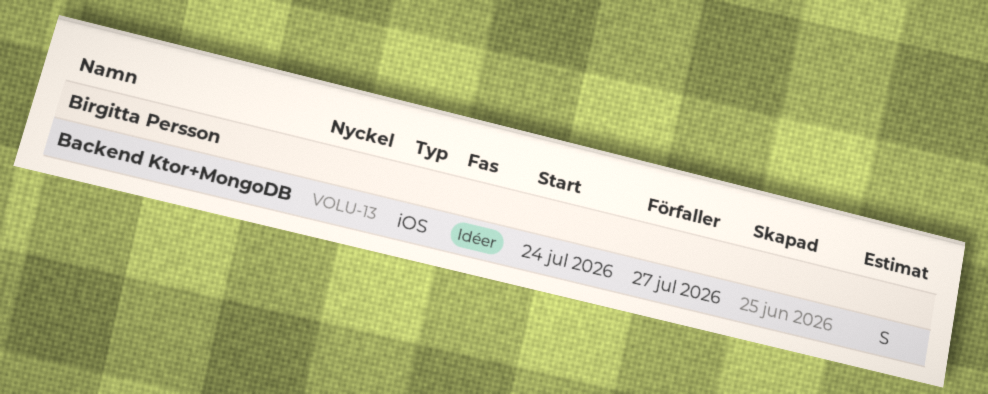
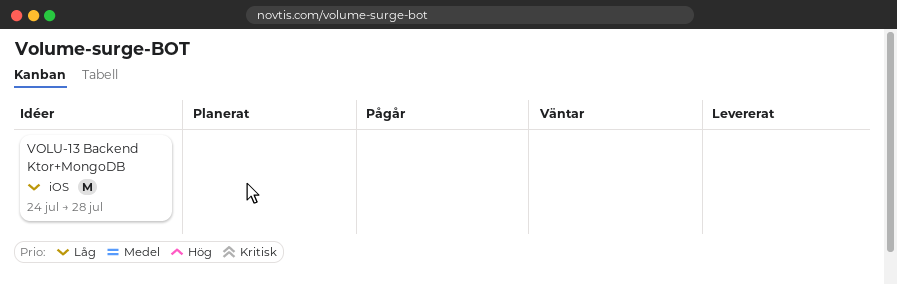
VOLU-13, estimate: S -> M
VOLU-13, due: Jul 27 -> Jul 28

